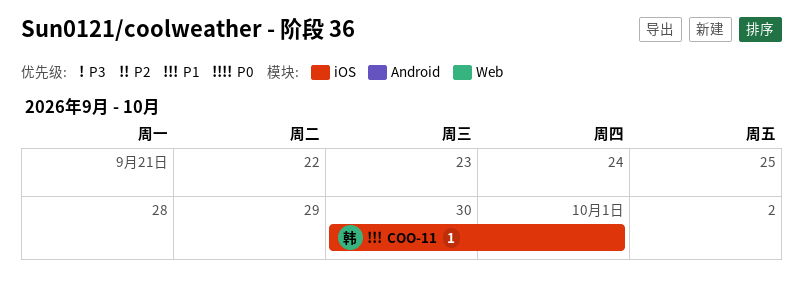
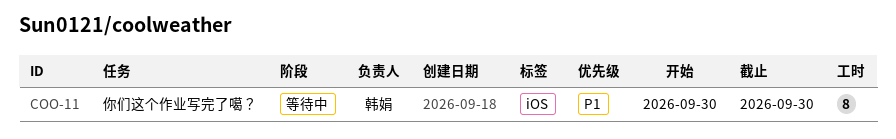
COO-11, estimate: 1 -> 8
COO-11, due: Oct 1 -> Sep 30

